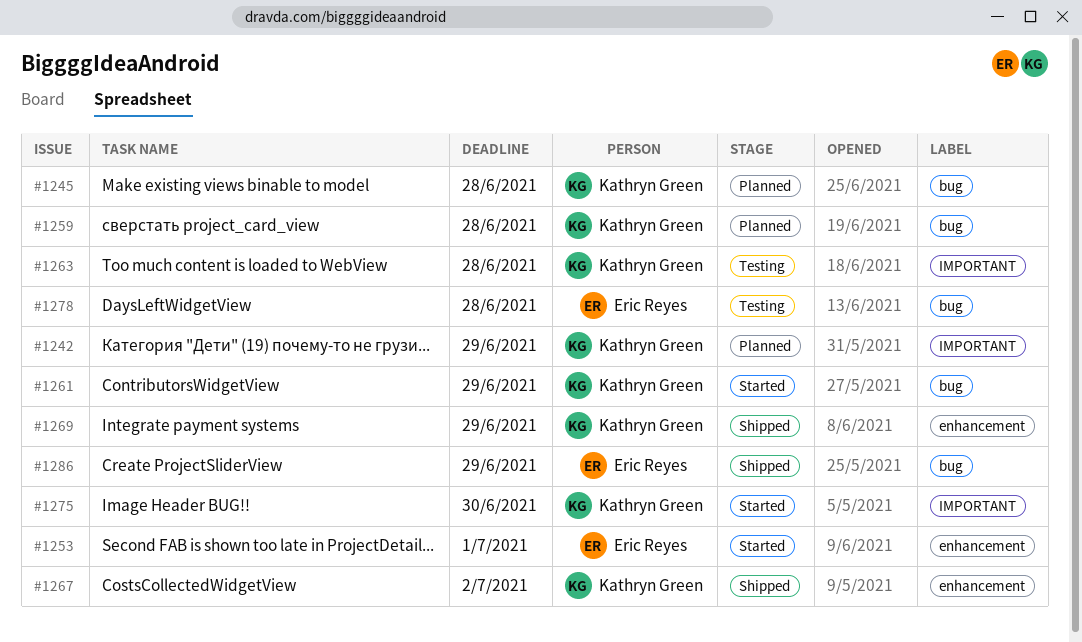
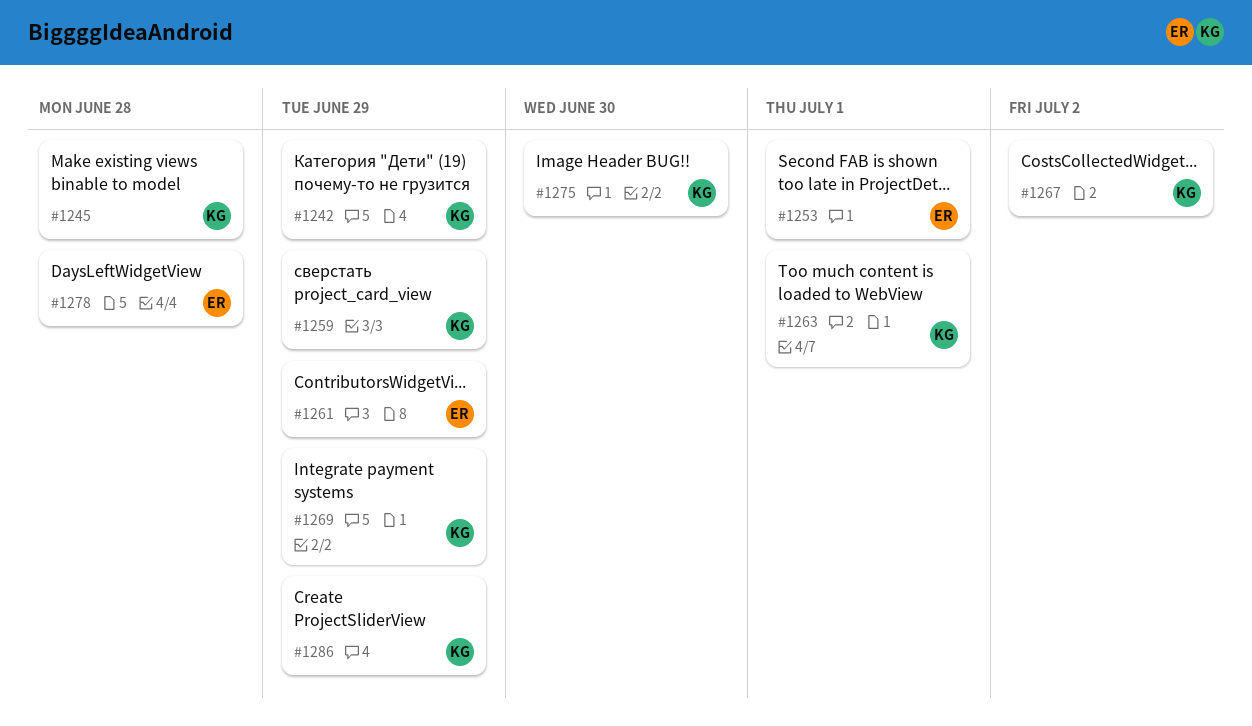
#1259, due: Jun 28 -> Jun 29
#1261, owner: Kathryn Green -> Eric Reyes
#1263, due: Jun 28 -> Jul 1
#1286, owner: Eric Reyes -> Kathryn Green

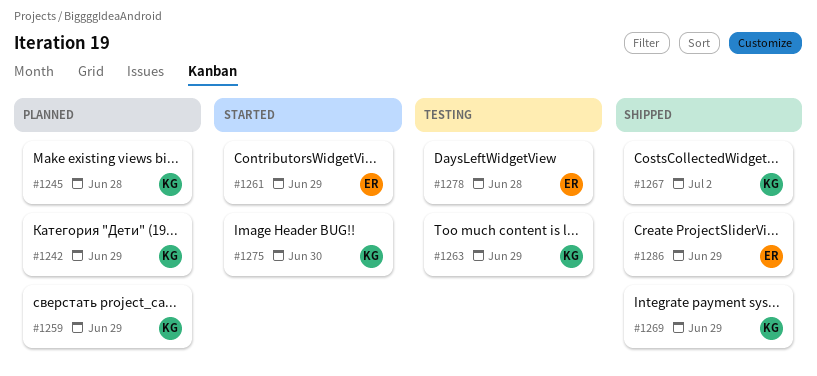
#1253: present -> none
#1263, due: Jul 1 -> Jun 29
#1286, owner: KG -> ER

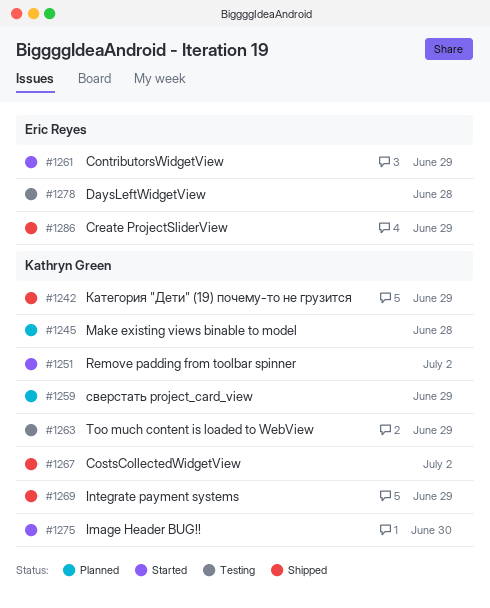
#1242, status: Planned -> Shipped
#1251: none -> present

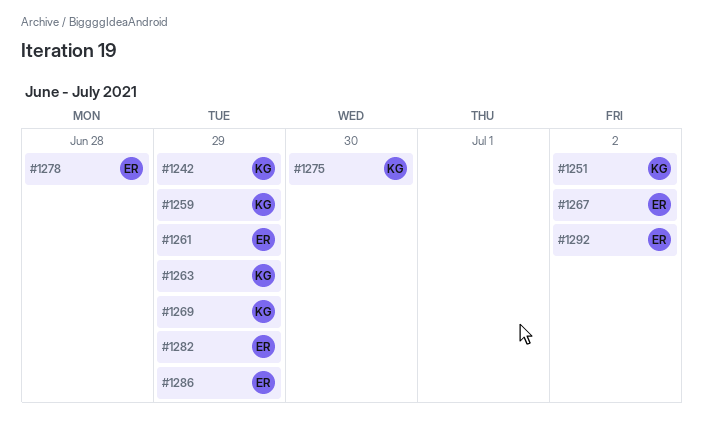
#1245: present -> none
#1267, owner: Kathryn Green -> Eric Reyes
#1282: none -> present
#1292: none -> present

